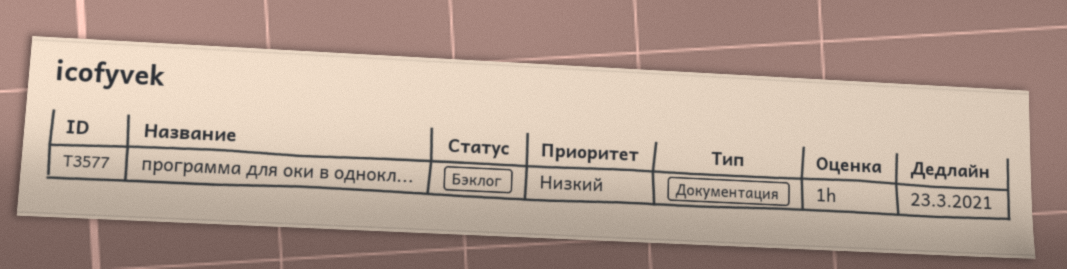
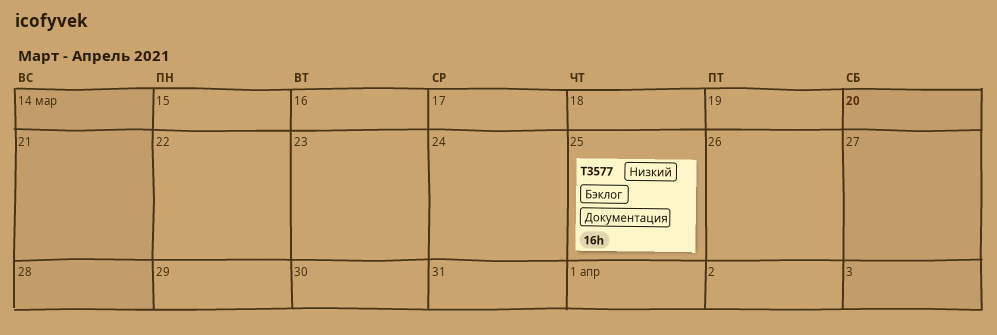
T3577, estimate: 1h -> 16h
T3577, due: Mar 23 -> Mar 25

